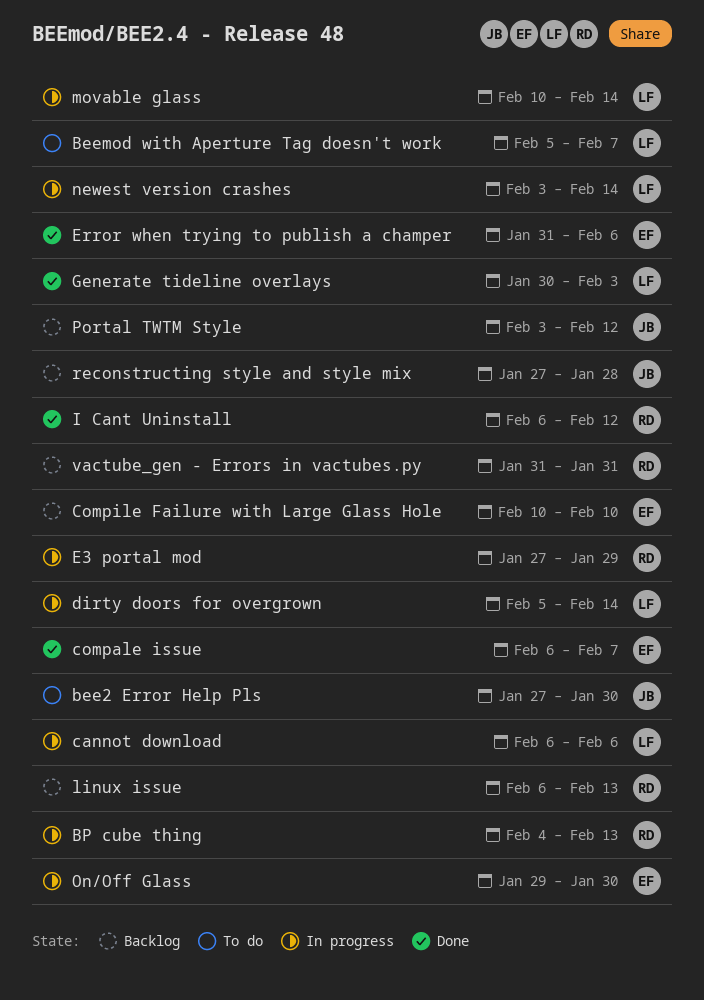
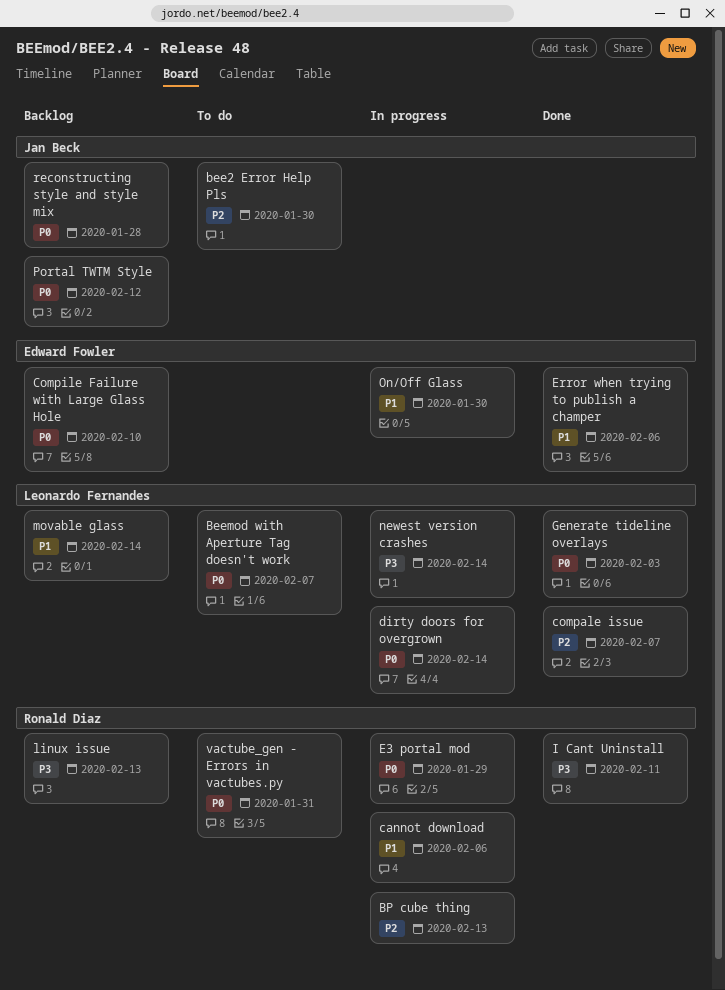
cannot download, owner: Leonardo Fernandes -> Ronald Diaz
compale issue, owner: Edward Fowler -> Leonardo Fernandes
I Cant Uninstall, due: Feb 12 -> Feb 11
movable glass, status: In progress -> Backlog
vactube_gen - Errors in vactubes.py, status: Backlog -> To do

